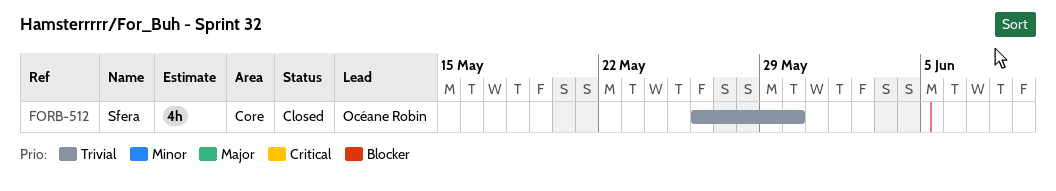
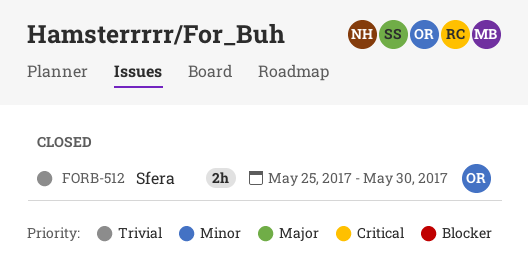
FORB-512, estimate: 4h -> 2h
FORB-512, start: May 26 -> May 25

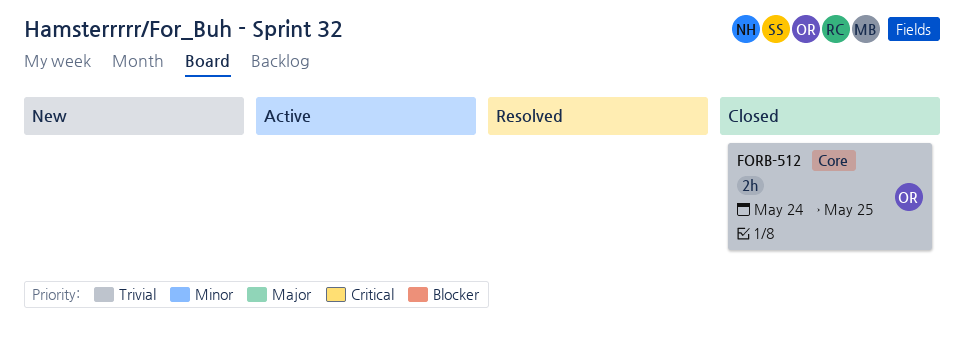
FORB-512, start: May 25 -> May 24
FORB-512, due: May 30 -> May 25

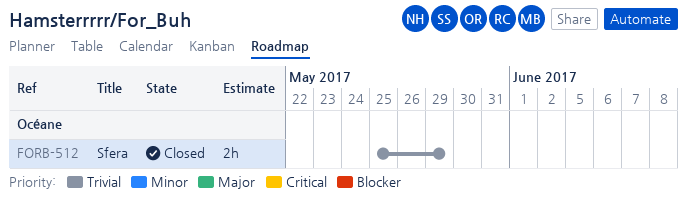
FORB-512, start: May 24 -> May 25
FORB-512, due: May 25 -> May 29

